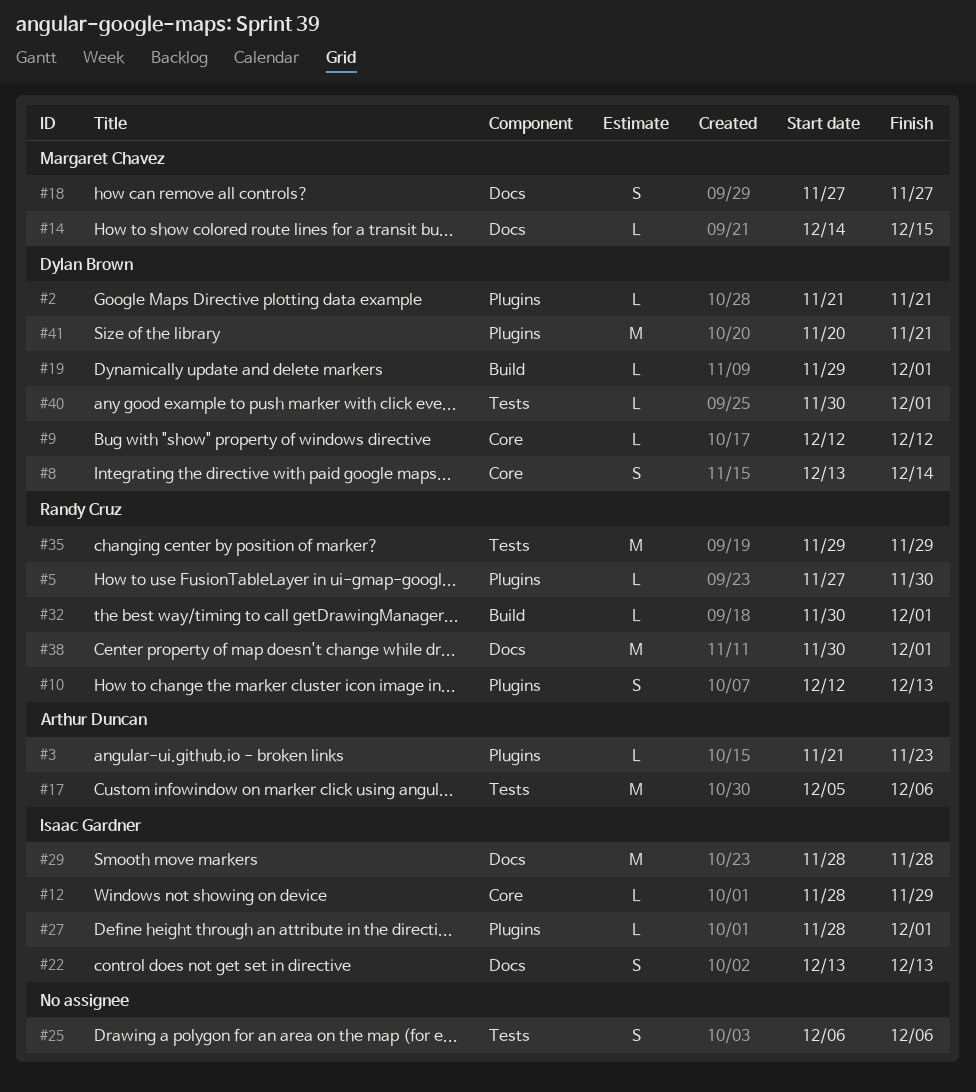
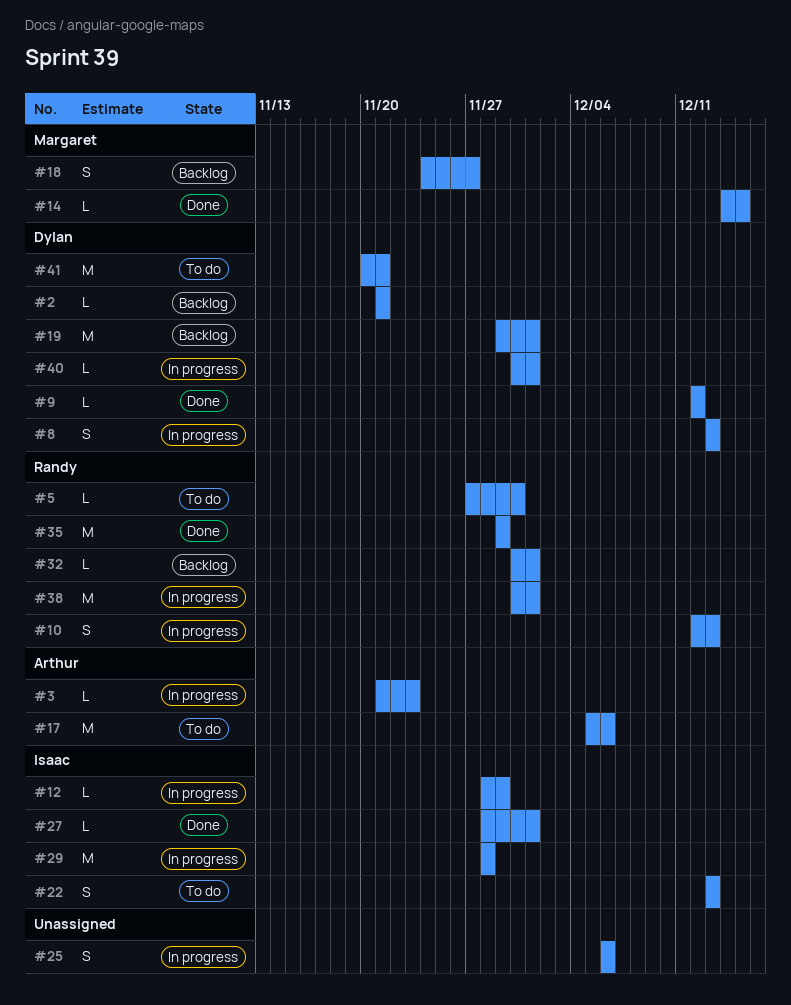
#8, due: Dec 14 -> Dec 13
#18, start: Nov 27 -> Nov 24
#19, estimate: L -> M

